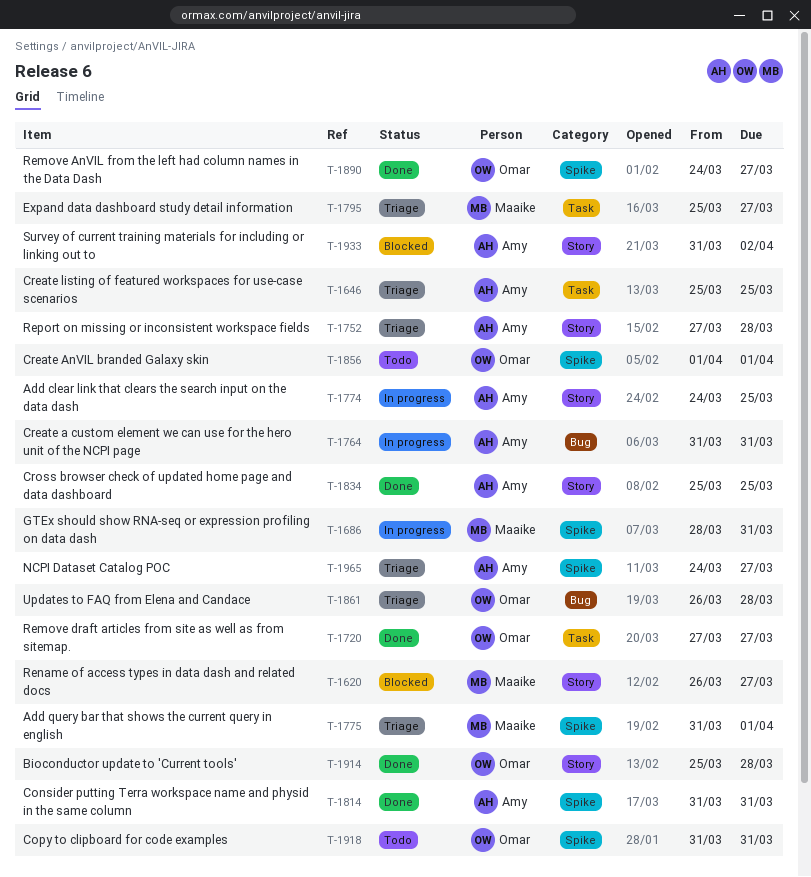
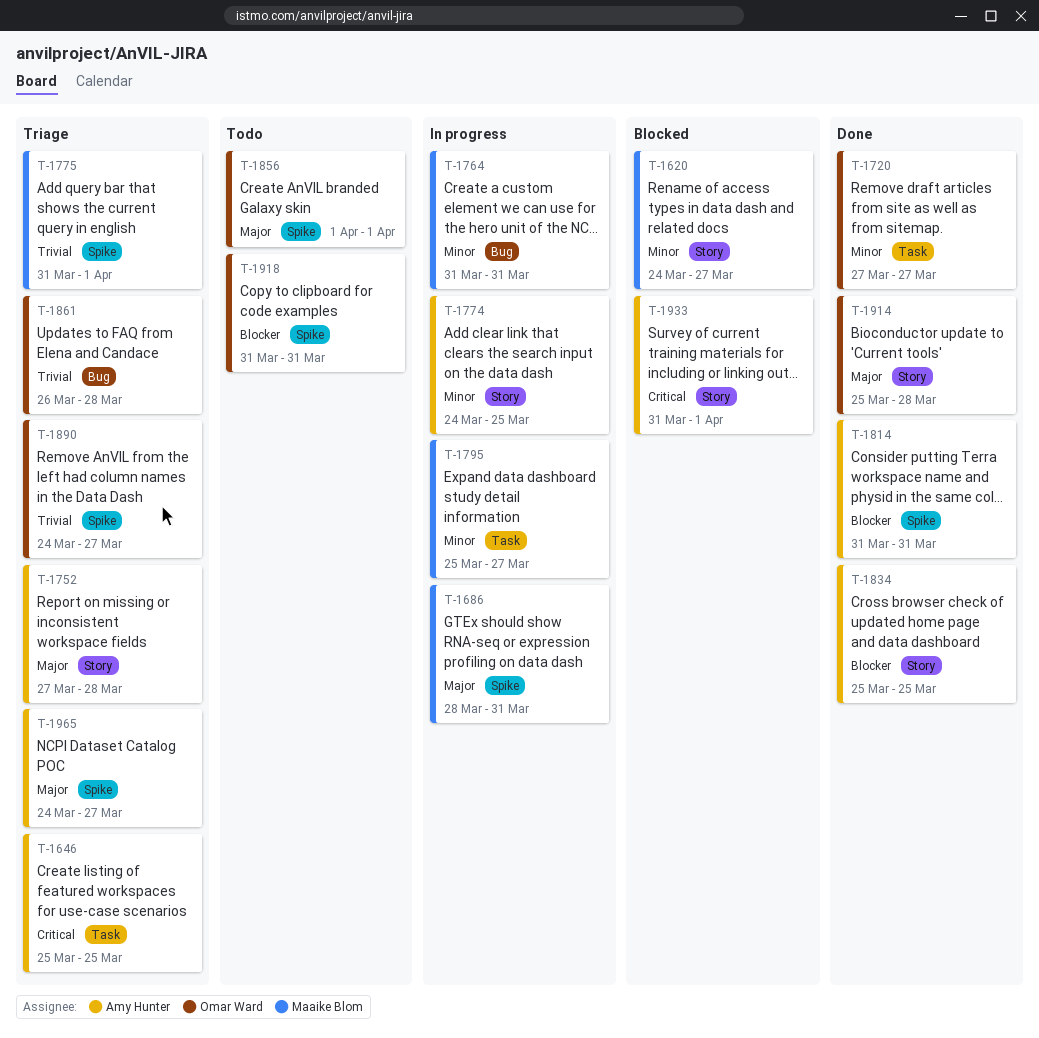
T-1620, start: Mar 26 -> Mar 24
T-1764, owner: Amy Hunter -> Maaike Blom
T-1795, status: Triage -> In progress
T-1890, status: Done -> Triage
T-1933, due: Apr 2 -> Apr 1

